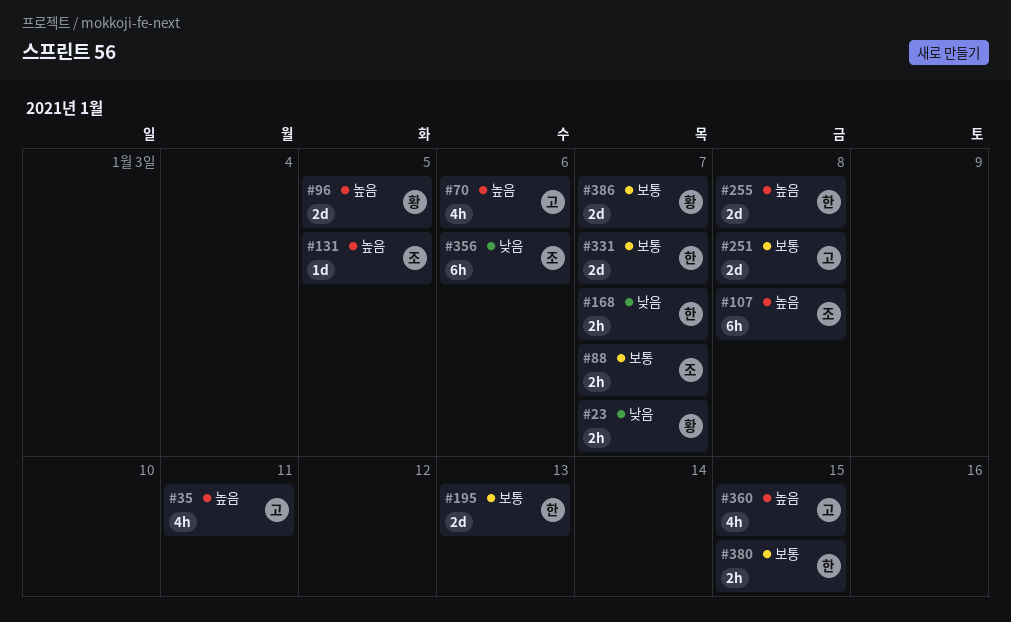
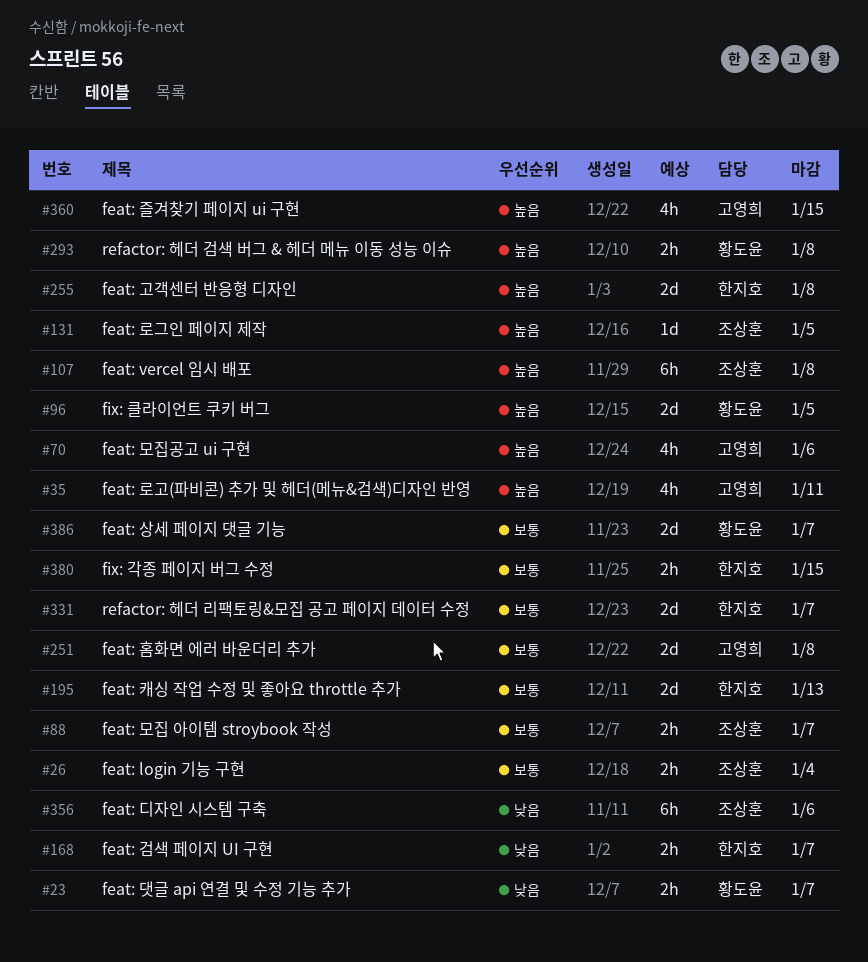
#26: none -> present
#293: none -> present

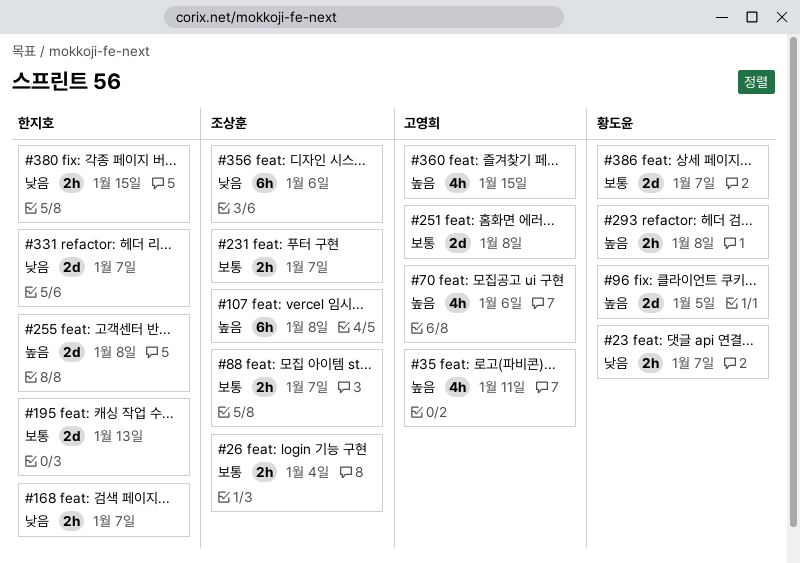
#131: present -> none
#231: none -> present
#331, priority: 보통 -> 낮음
#380, priority: 보통 -> 낮음

